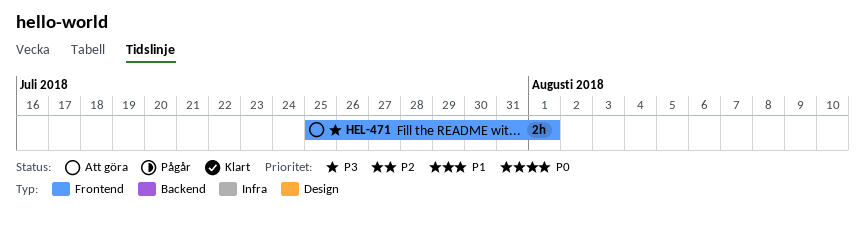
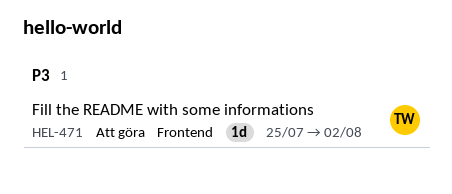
HEL-471, estimate: 2h -> 1d
HEL-471, due: Aug 1 -> Aug 2

